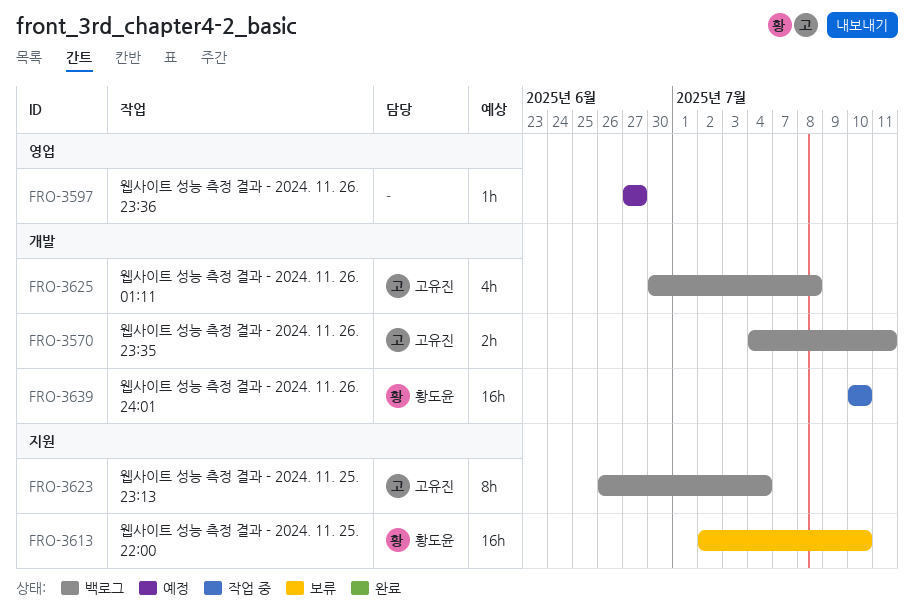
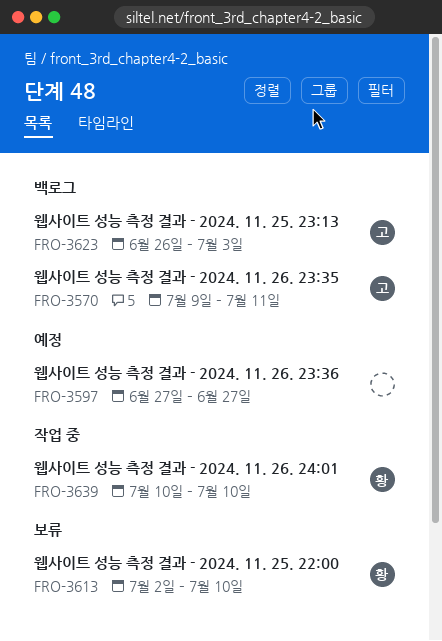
FRO-3570, start: Jul 4 -> Jul 9
FRO-3623, due: Jul 4 -> Jul 3
FRO-3625: present -> none

